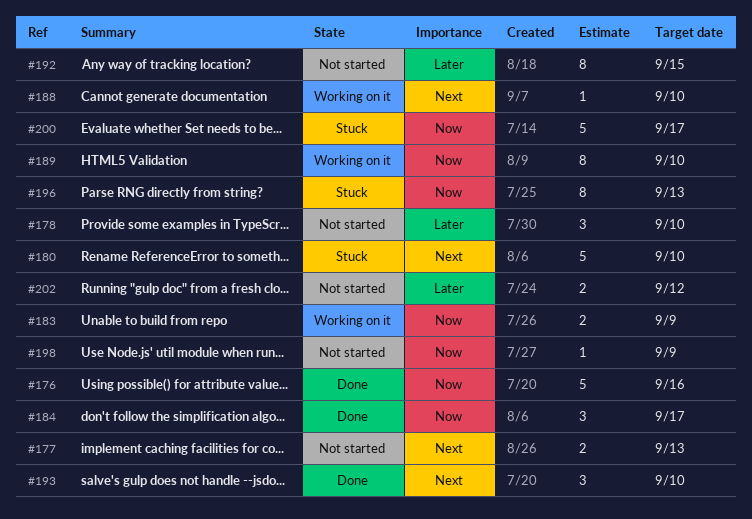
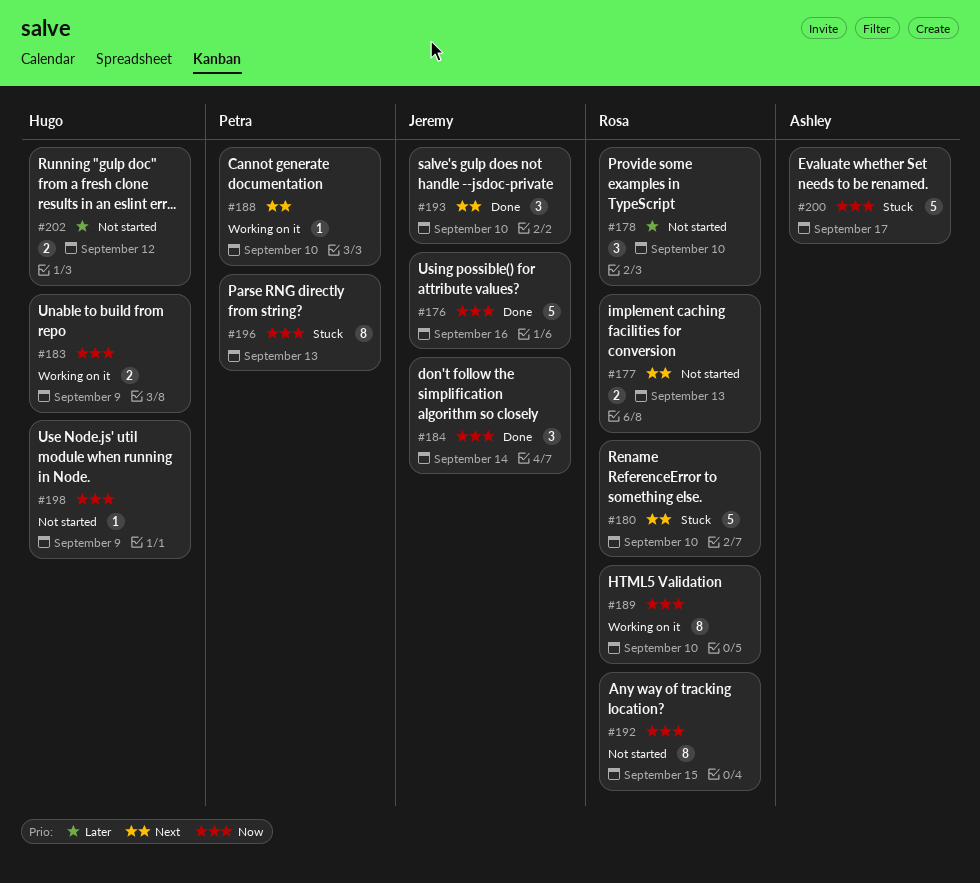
#184, due: Sep 17 -> Sep 14
#192, priority: Later -> Now

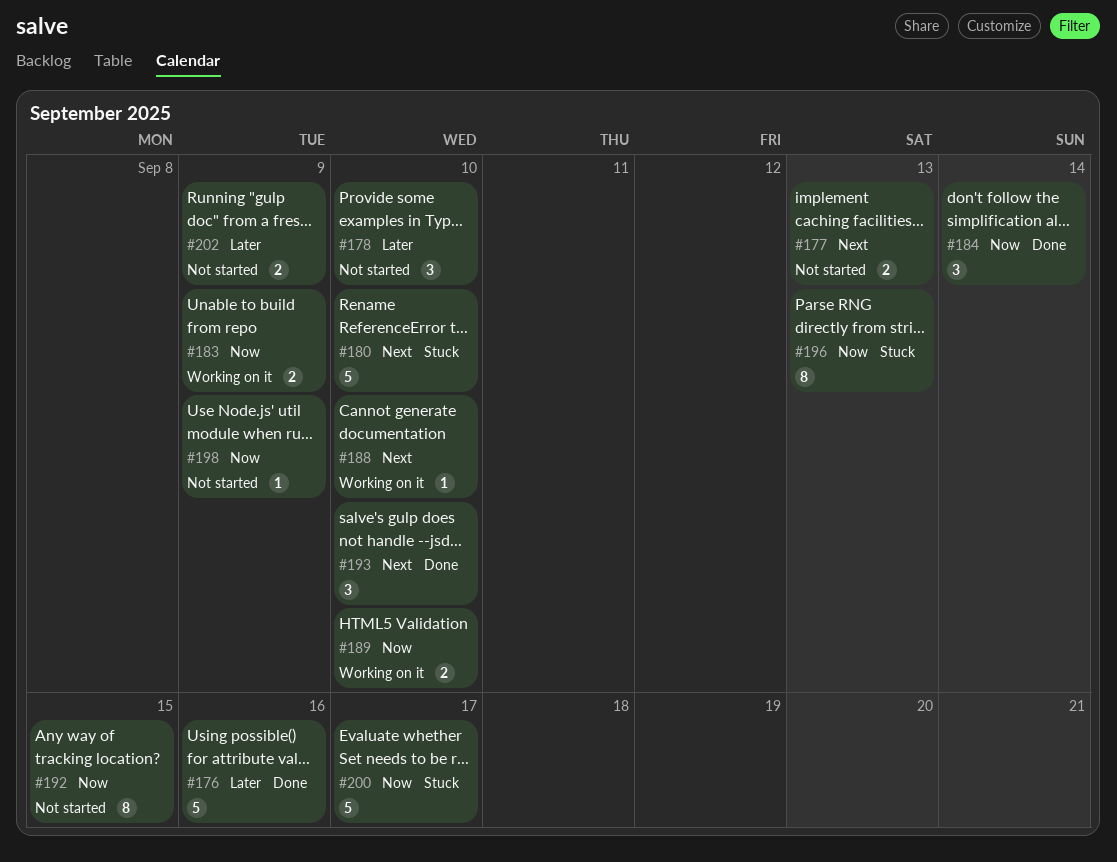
#176, priority: Now -> Later
#189, estimate: 8 -> 2
#202, due: Sep 12 -> Sep 9

